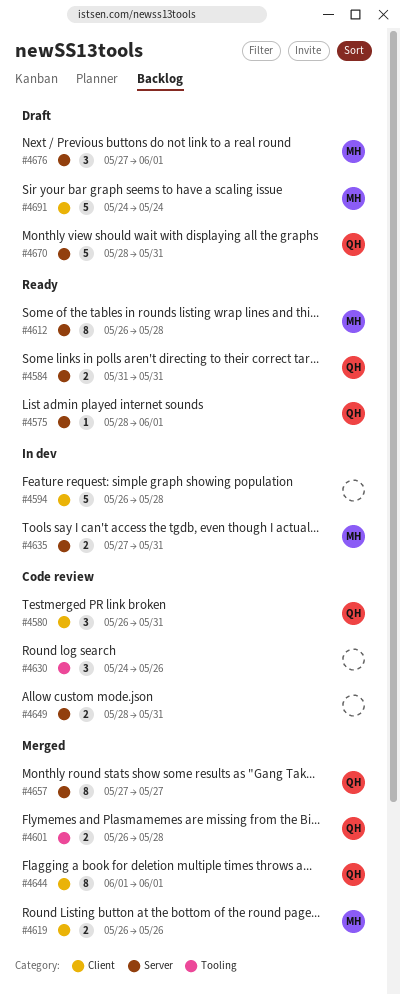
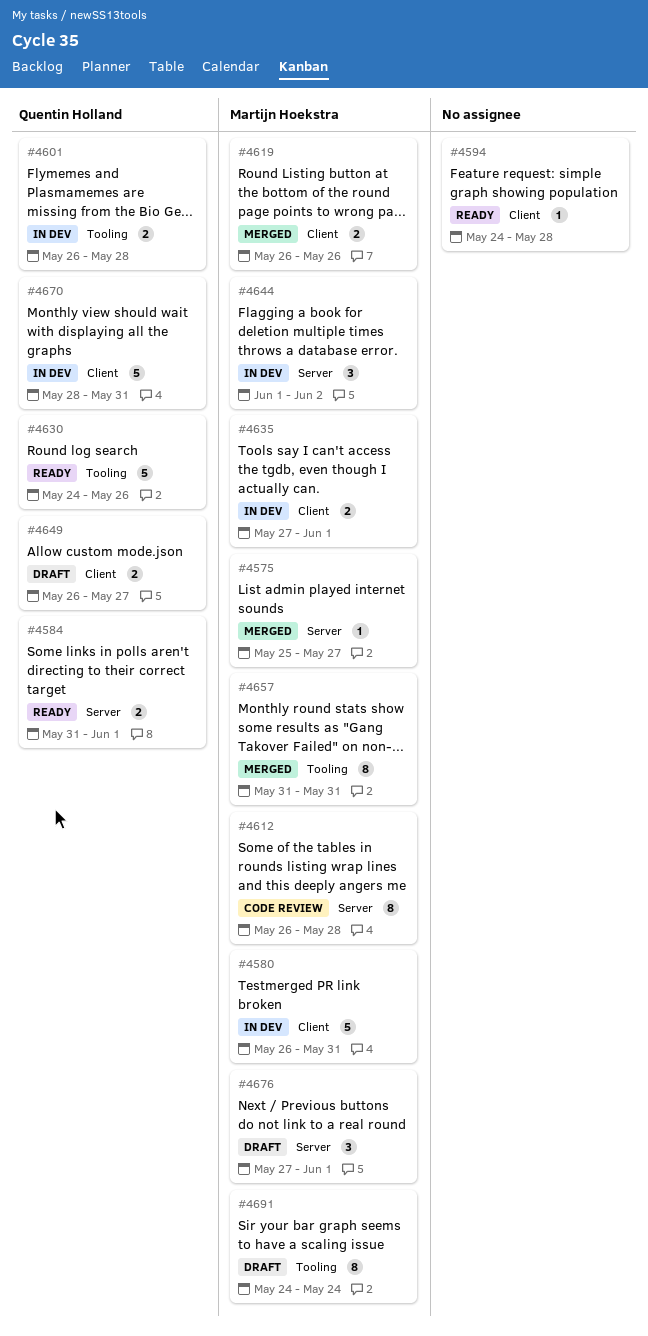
#4575, status: Ready -> Merged
#4575, owner: Quentin Holland -> Martijn Hoekstra
#4575, start: May 28 -> May 25
#4575, due: Jun 1 -> May 27
#4580, status: Code review -> In dev
#4580, owner: Quentin Holland -> Martijn Hoekstra
#4580, estimate: 3 -> 5
#4584, due: May 31 -> Jun 1
#4594, status: In dev -> Ready
#4594, estimate: 5 -> 1
#4594, start: May 26 -> May 24
#4601, status: Merged -> In dev
#4612, status: Ready -> Code review
#4630, status: Code review -> Ready
#4630, owner: none -> Quentin Holland
#4630, estimate: 3 -> 5
#4635, label: Server -> Client
#4635, due: May 31 -> Jun 1
#4644, status: Merged -> In dev
#4644, owner: Quentin Holland -> Martijn Hoekstra
#4644, label: Client -> Server
#4644, estimate: 8 -> 3
#4644, due: Jun 1 -> Jun 2
#4649, status: Code review -> Draft
#4649, owner: none -> Quentin Holland
#4649, label: Server -> Client
#4649, start: May 28 -> May 26
#4649, due: May 31 -> May 27
#4657, owner: Quentin Holland -> Martijn Hoekstra
#4657, label: Server -> Tooling
#4657, start: May 27 -> May 31
#4657, due: May 27 -> May 31
#4670, status: Draft -> In dev
#4670, label: Server -> Client
#4691, label: Client -> Tooling
#4691, estimate: 5 -> 8

